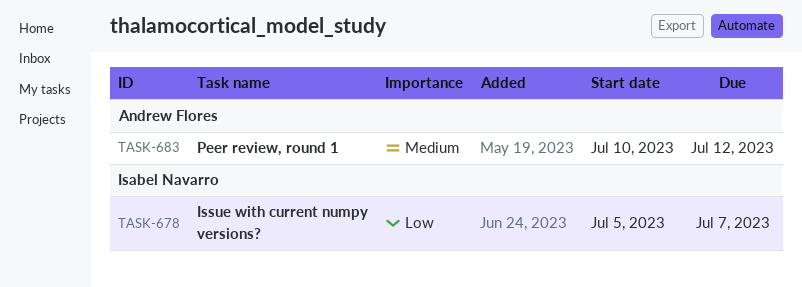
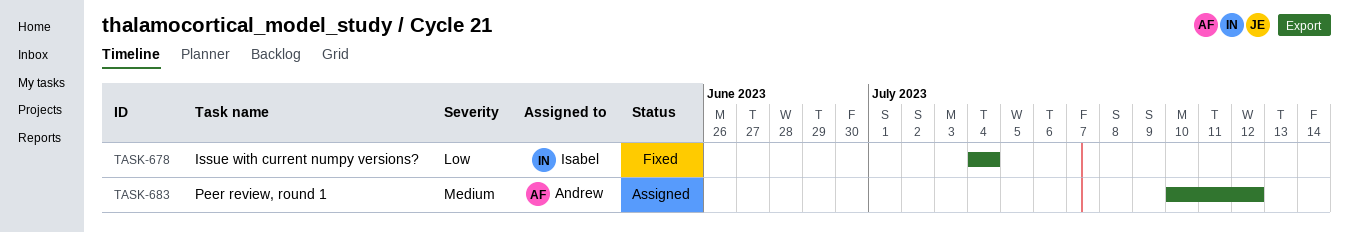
TASK-678, start: Jul 5 -> Jul 4
TASK-678, due: Jul 7 -> Jul 4

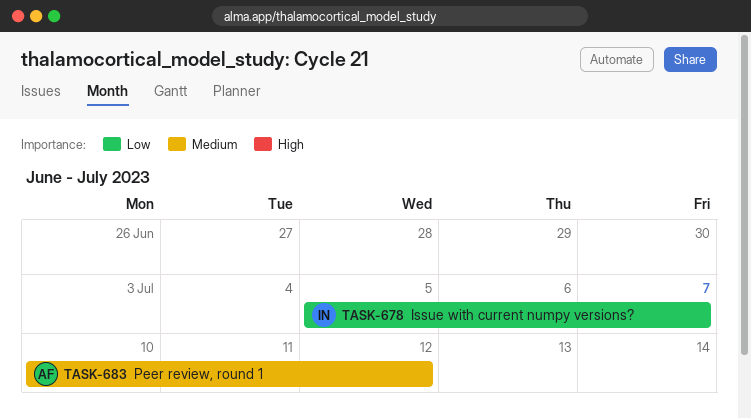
TASK-678, start: Jul 4 -> Jul 5
TASK-678, due: Jul 4 -> Jul 7

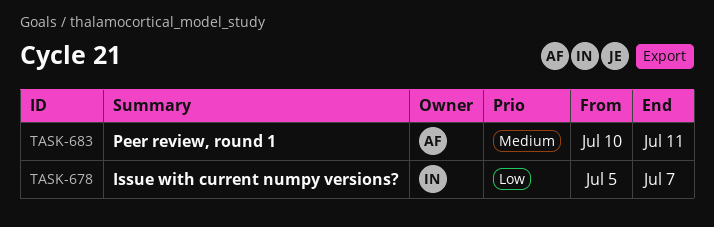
TASK-683, due: Jul 12 -> Jul 11

